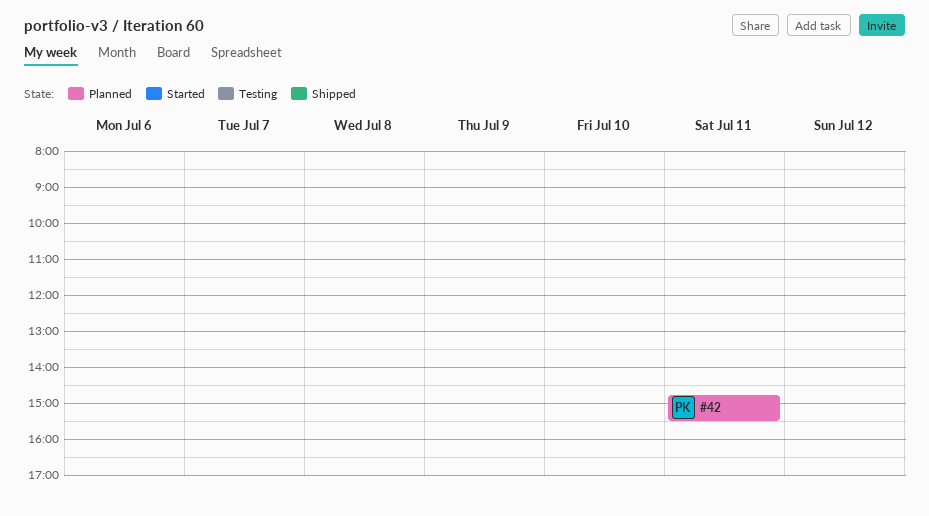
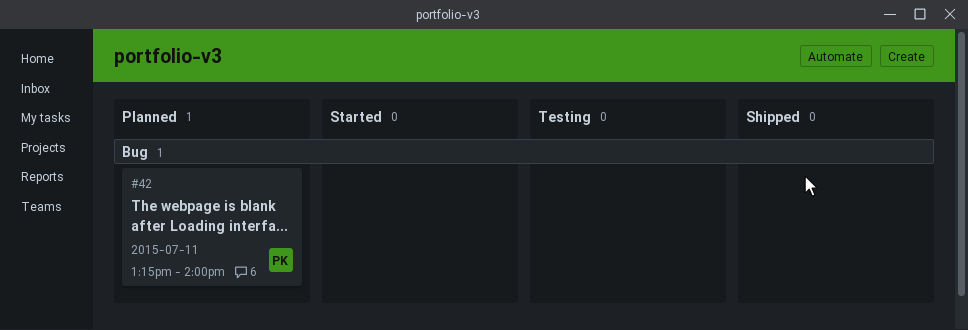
#42, begins: 14:45 -> 13:15
#42, ends: 15:30 -> 14:00

